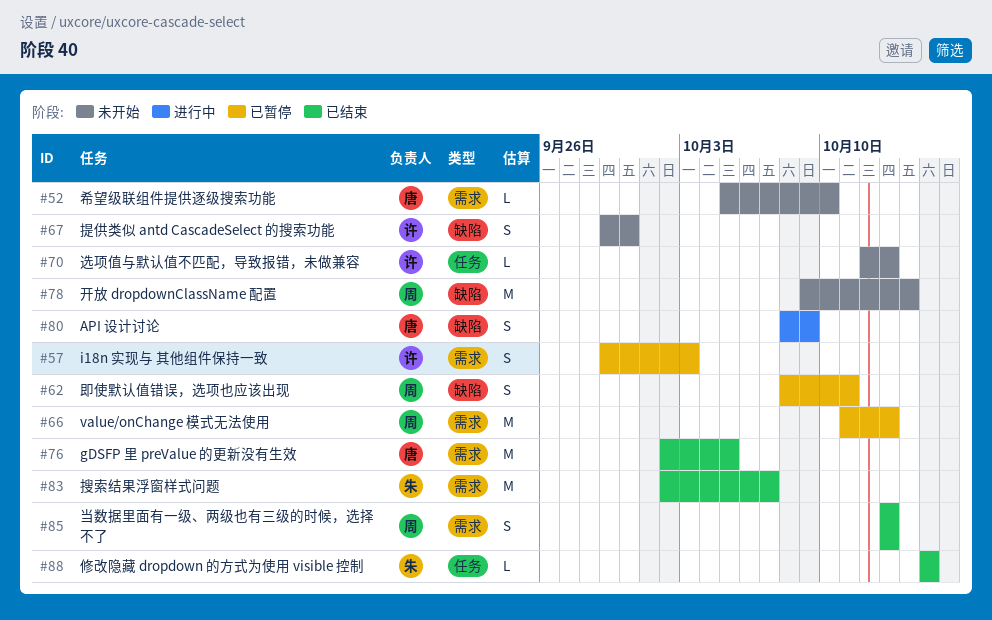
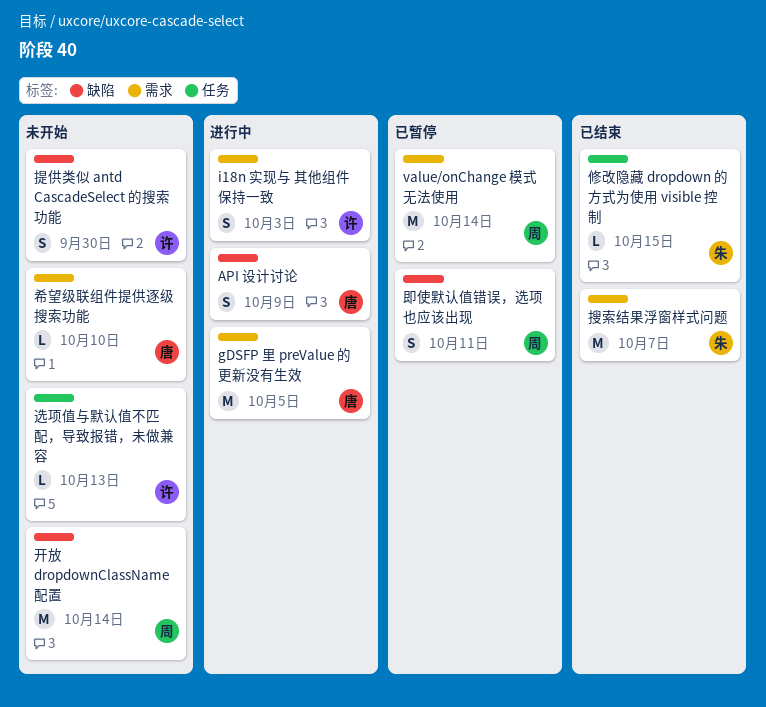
gDSFP 里 preValue 的更新没有生效, status: 已结束 -> 进行中
i18n 实现与 其他组件保持一致, status: 已暂停 -> 进行中
value/onChange 模式无法使用, due: Oct 13 -> Oct 14
当数据里面有一级、两级也有三级的时候，选择不了: present -> none

